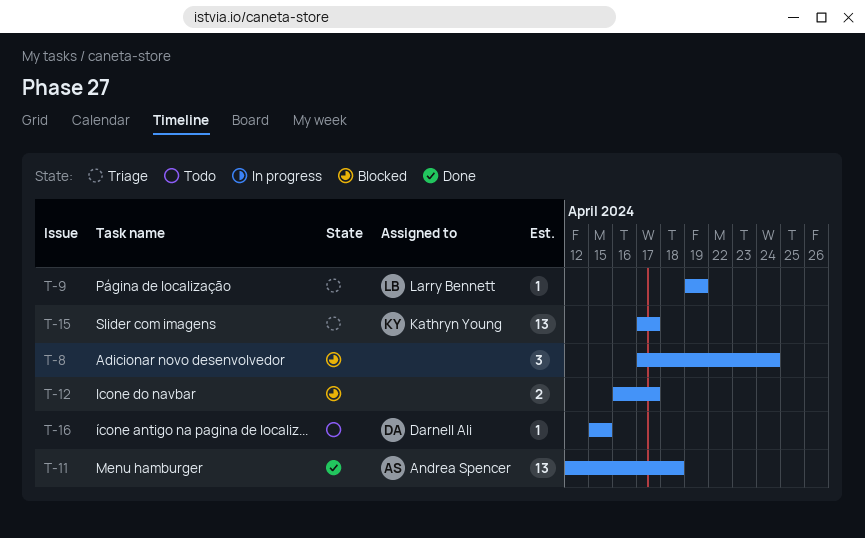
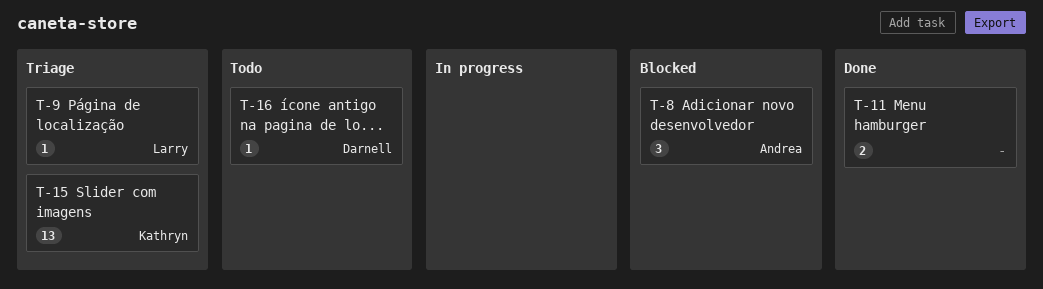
T-8, owner: none -> Andrea Spencer
T-11, owner: Andrea Spencer -> none
T-11, estimate: 13 -> 2
T-12: present -> none

